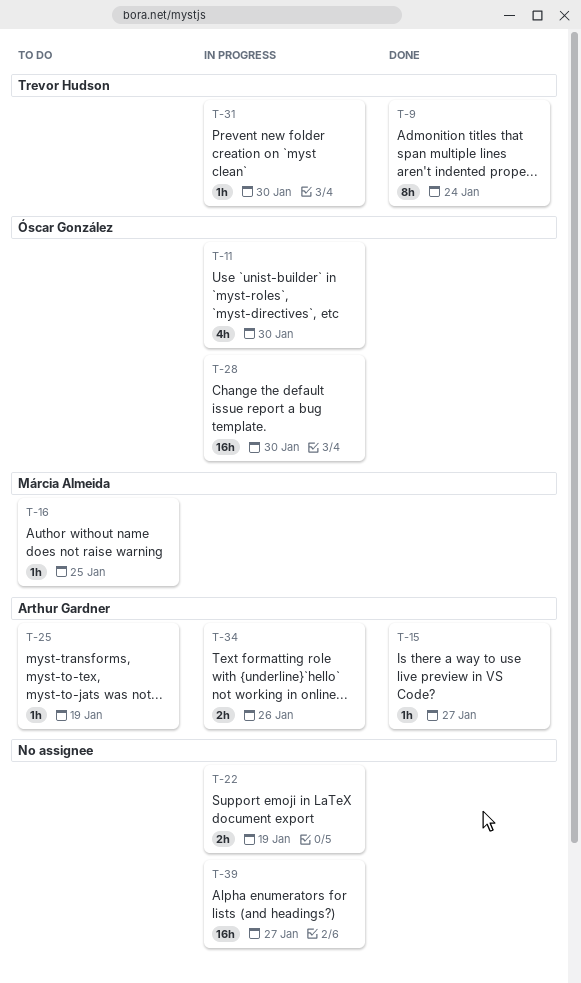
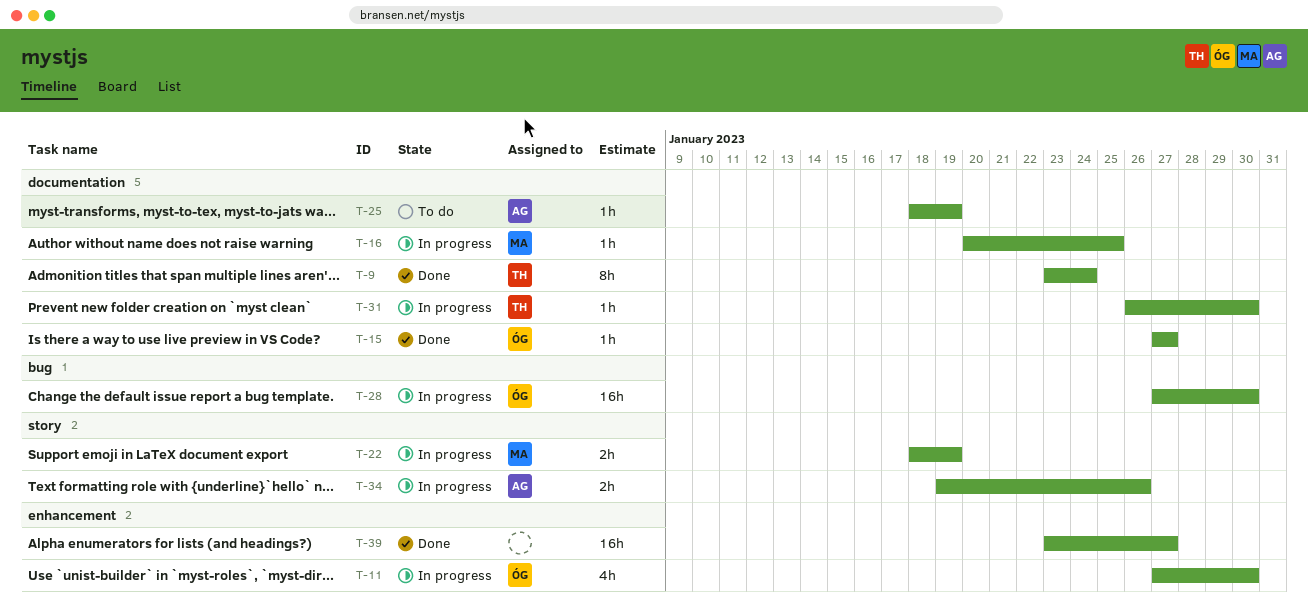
T-15, owner: Arthur Gardner -> Óscar González
T-16, status: To do -> In progress
T-22, owner: none -> Márcia Almeida
T-39, status: In progress -> Done

